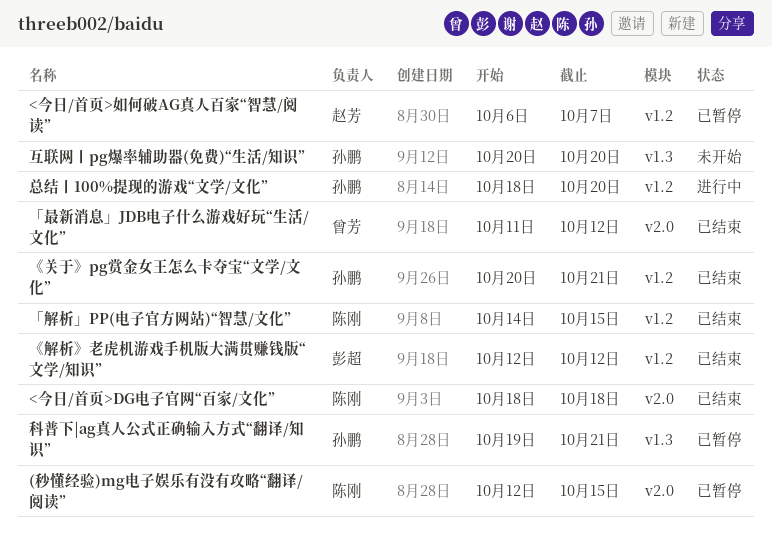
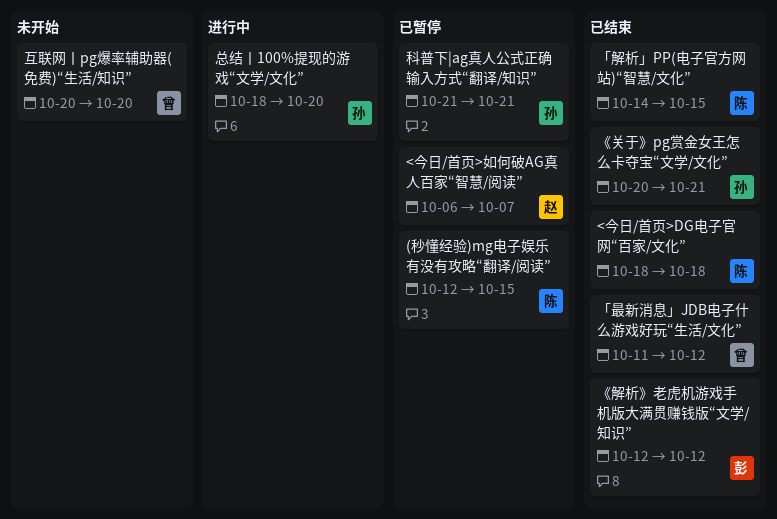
互联网丨pg爆率辅助器(免费)“生活/知识”, owner: 孙鹏 -> 曾芳
科普下|ag真人公式正确输入方式“翻译/知识”, start: Oct 19 -> Oct 21

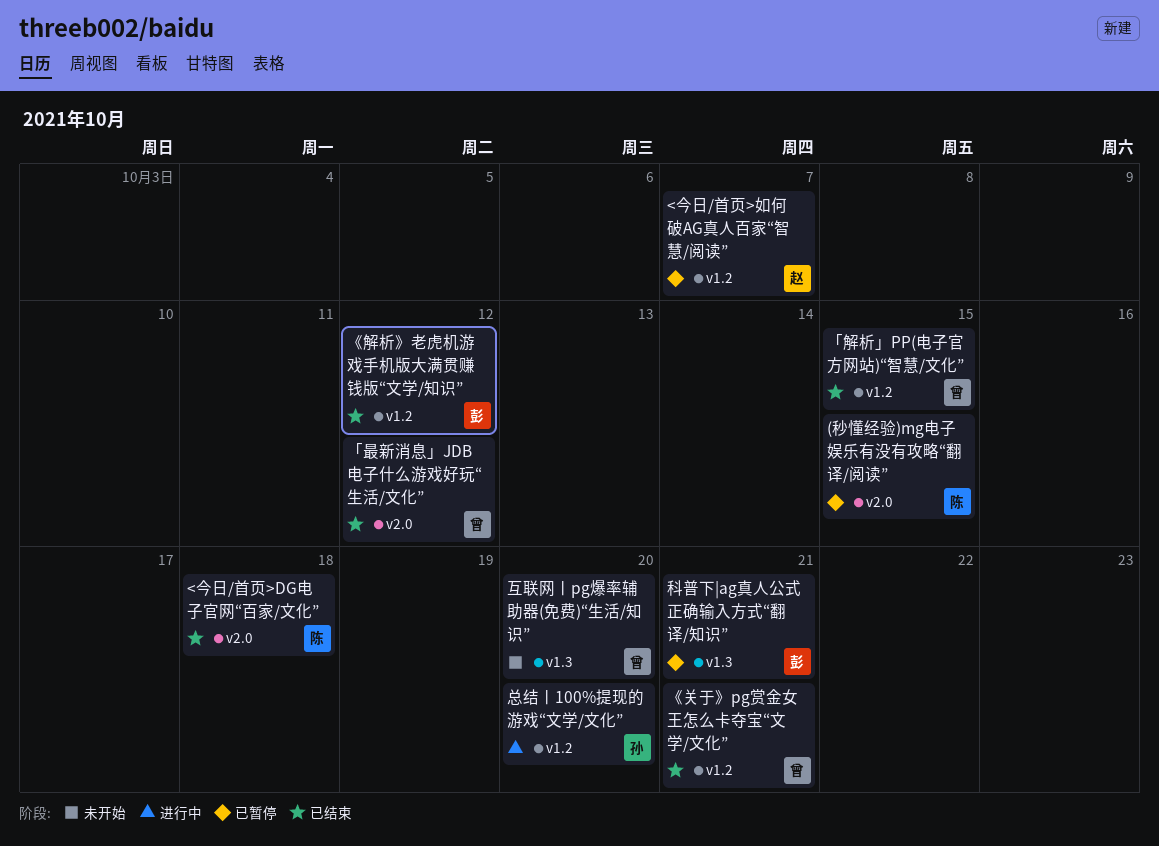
《关于》pg赏金女王怎么卡夺宝“文学/文化”, owner: 孙 -> 曾
「解析」PP(电子官方网站)“智慧/文化”, owner: 陈 -> 曾
科普下|ag真人公式正确输入方式“翻译/知识”, owner: 孙 -> 彭

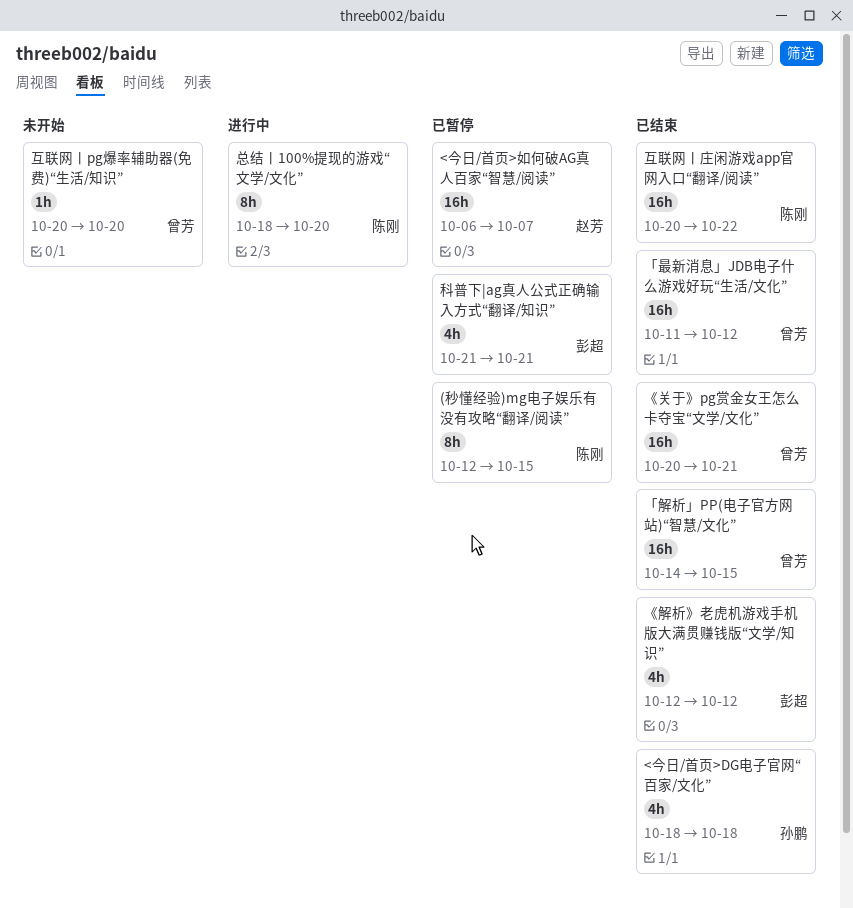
<今日/首页>DG电子官网“百家/文化”, owner: 陈刚 -> 孙鹏
互联网丨庄闲游戏app官网入口“翻译/阅读”: none -> present
总结丨100%提现的游戏“文学/文化”, owner: 孙鹏 -> 陈刚

